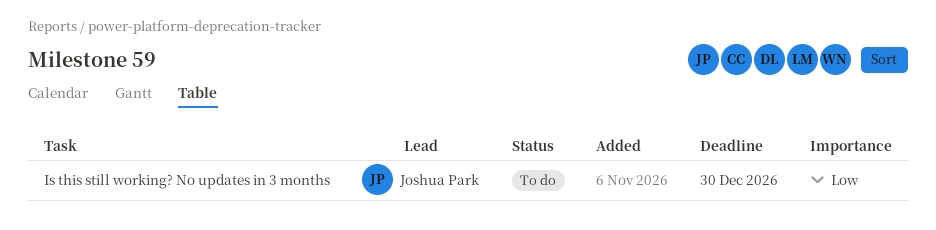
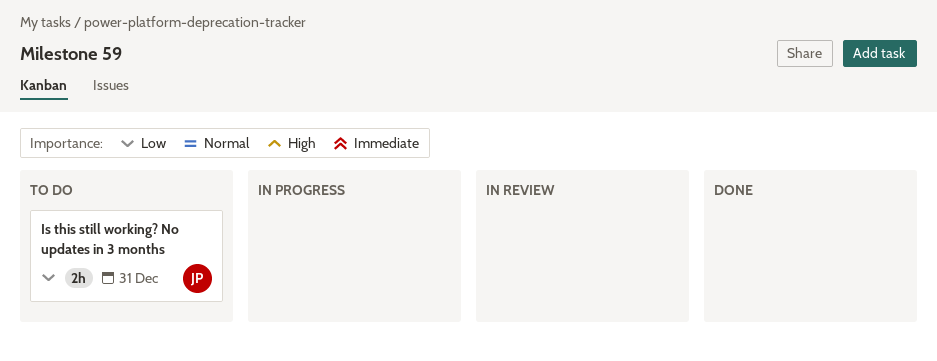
Is this still working? No updates in 3 months, due: Dec 30 -> Dec 31

